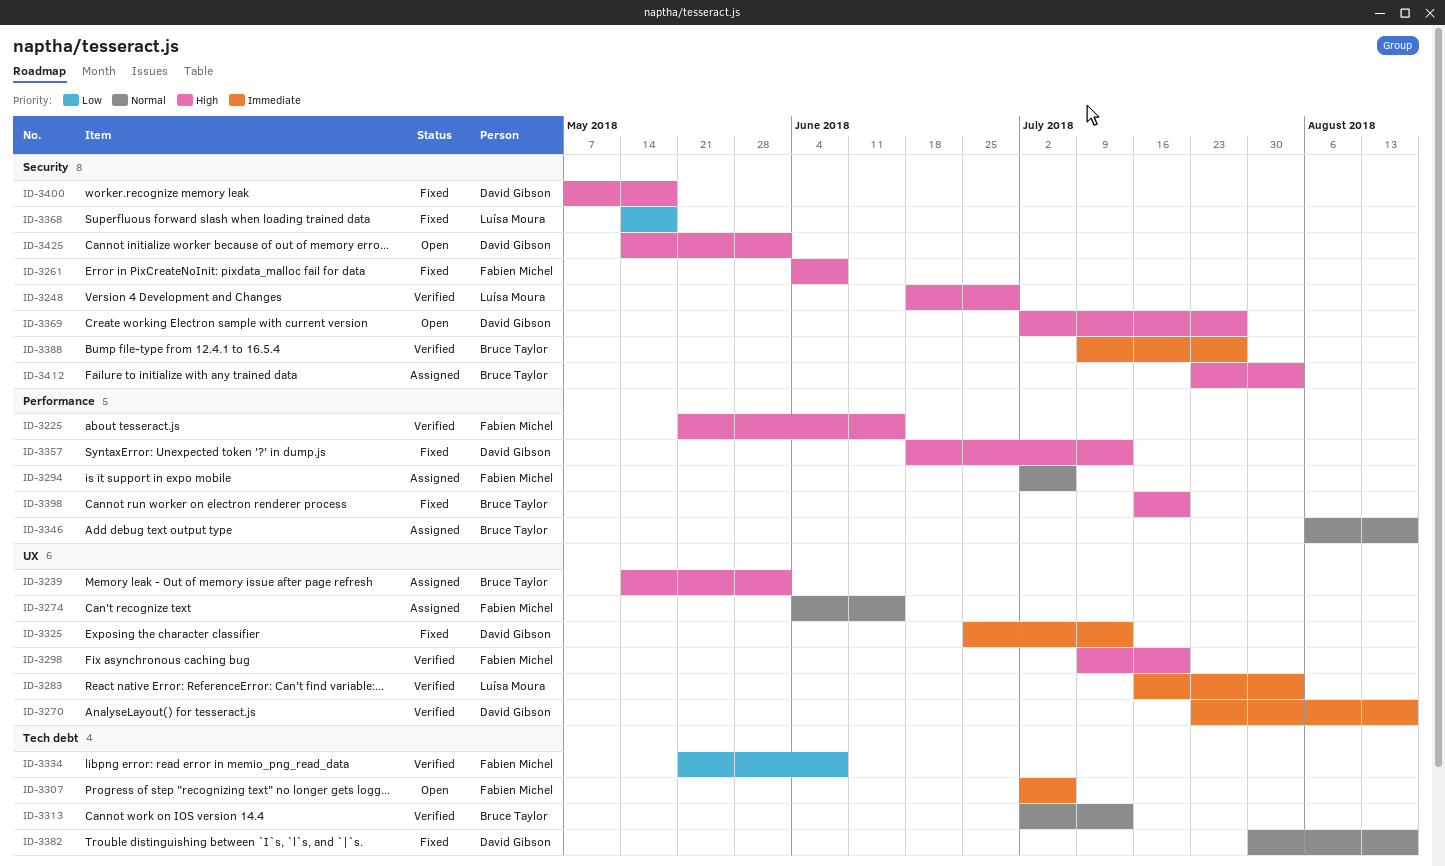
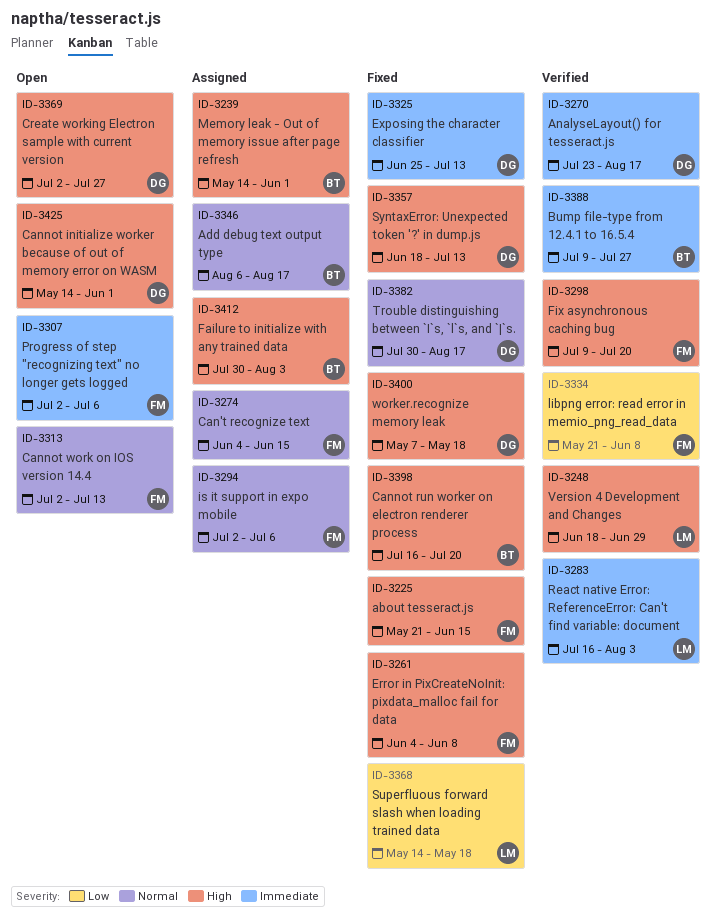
ID-3225, status: Verified -> Fixed
ID-3313, status: Verified -> Open
ID-3313, owner: Bruce Taylor -> Fabien Michel
ID-3412, start: Jul 23 -> Jul 30

